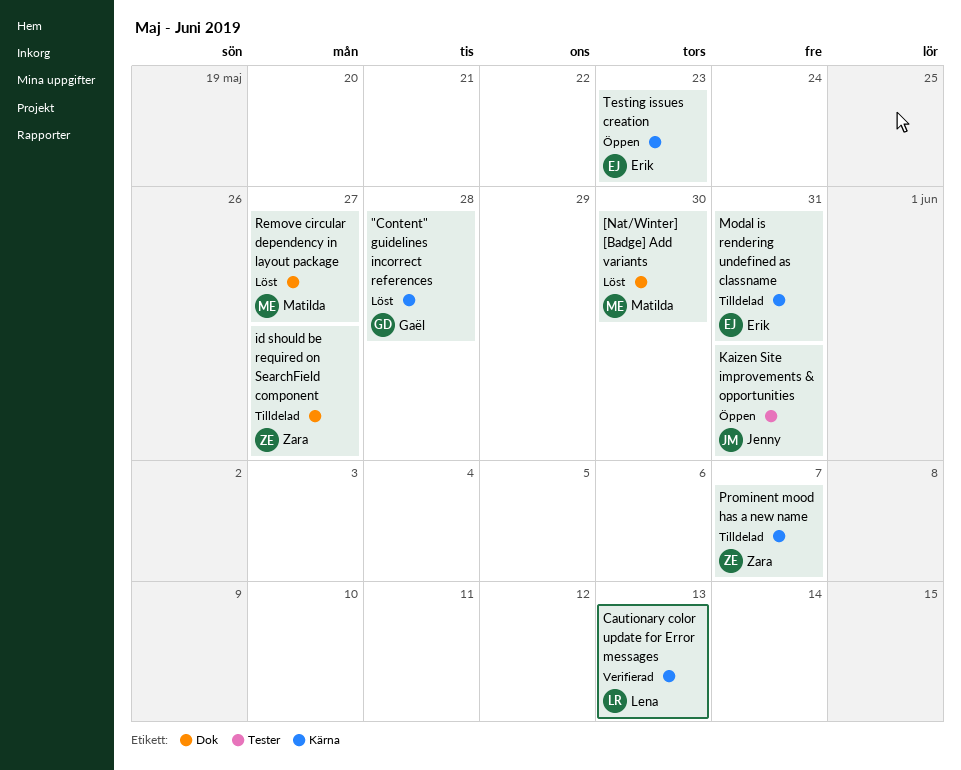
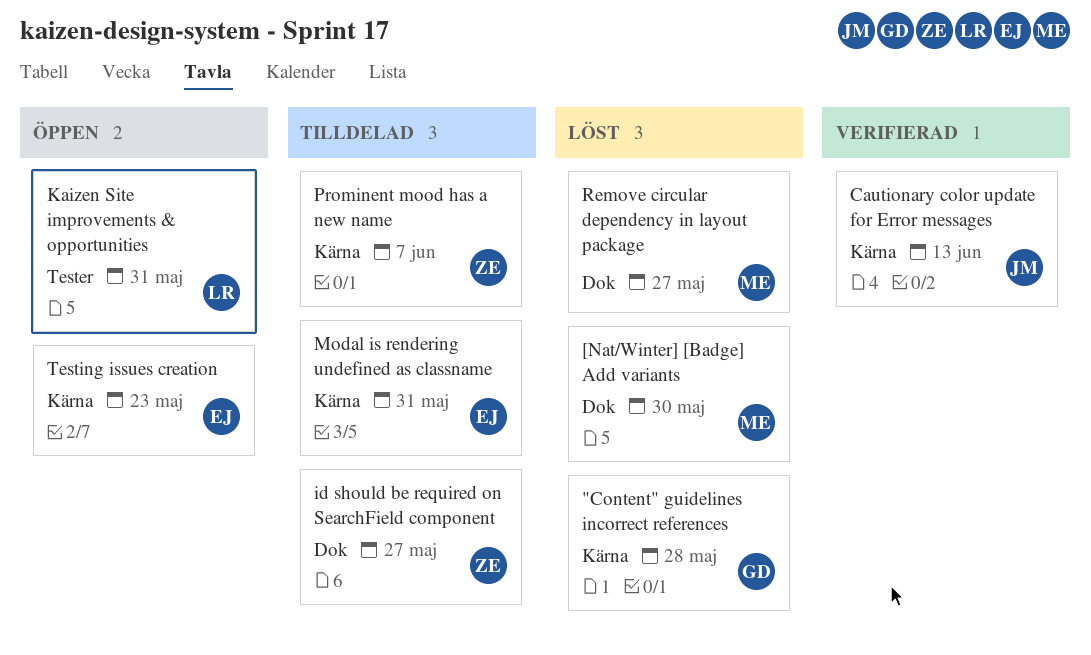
Cautionary color update for Error messages, owner: Lena -> Jenny
Kaizen Site improvements & opportunities, owner: Jenny -> Lena

